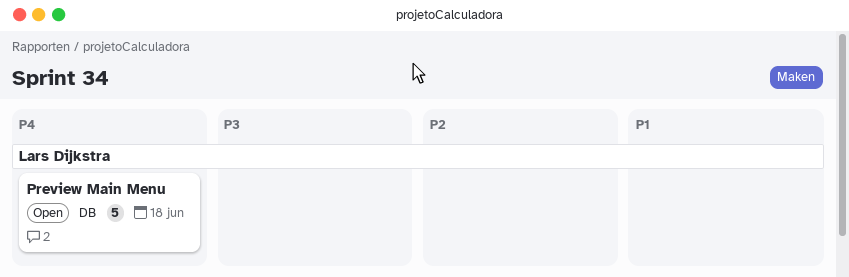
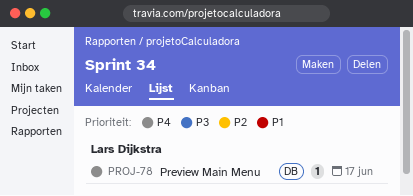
Preview Main Menu, estimate: 5 -> 1
Preview Main Menu, due: Jun 18 -> Jun 17

